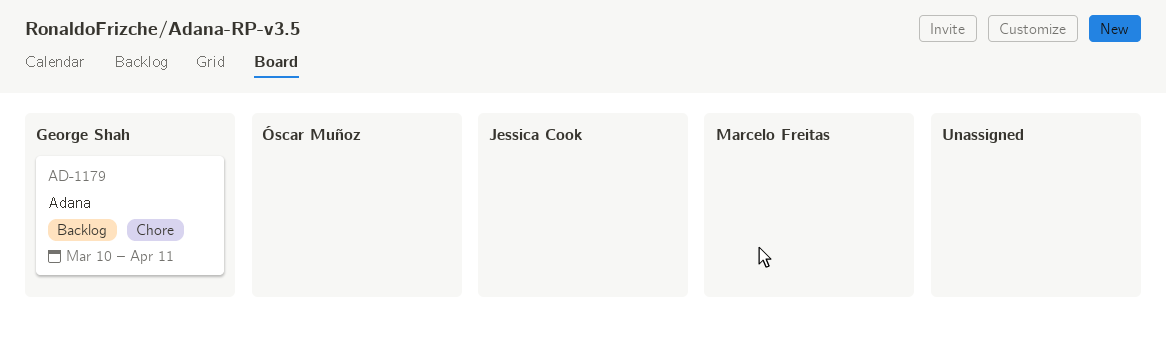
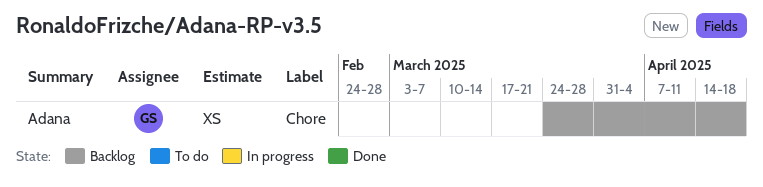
Adana, start: Mar 10 -> Mar 24
Adana, due: Apr 11 -> Apr 18

